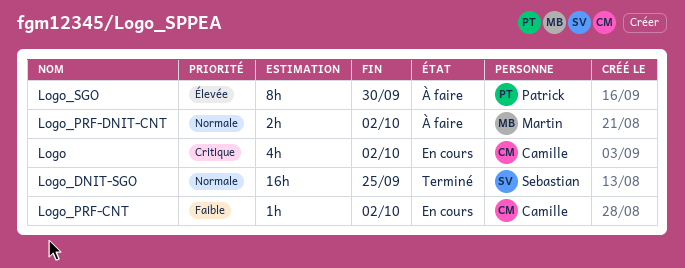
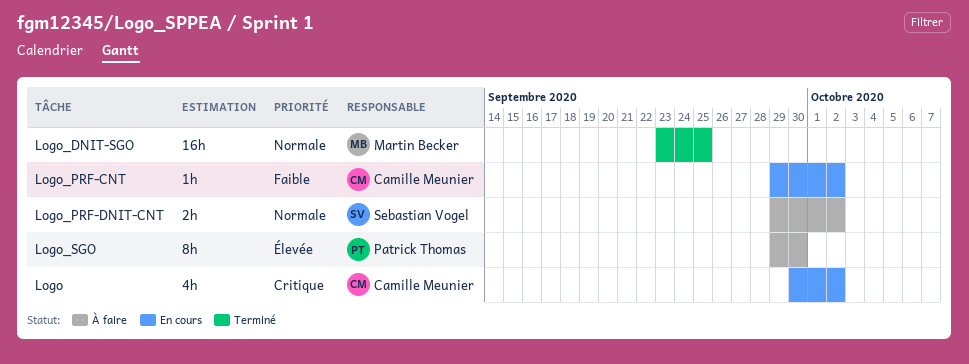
Logo_DNIT-SGO, owner: Sebastian Vogel -> Martin Becker
Logo_PRF-DNIT-CNT, owner: Martin Becker -> Sebastian Vogel

